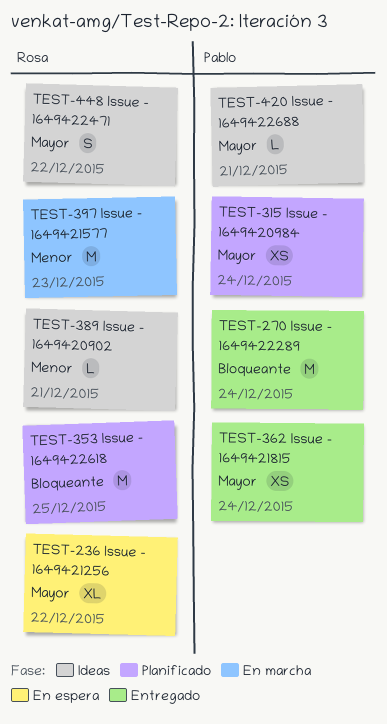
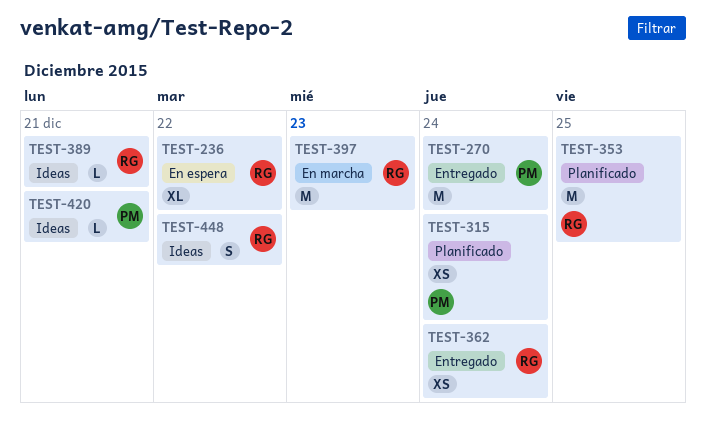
TEST-362, owner: Pablo -> Rosa

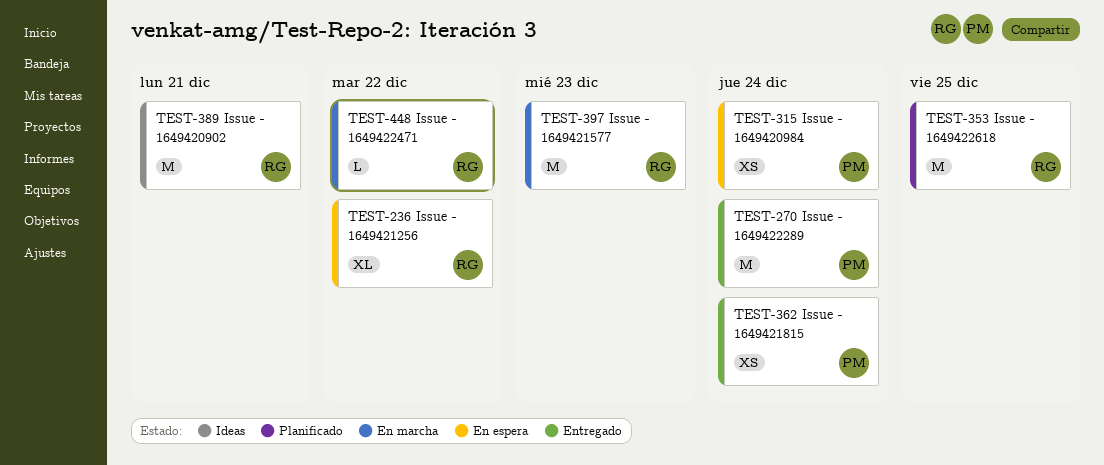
TEST-315, status: Planificado -> En espera
TEST-362, owner: RG -> PM
TEST-389, estimate: L -> M
TEST-420: present -> none
TEST-448, status: Ideas -> En marcha
TEST-448, estimate: S -> L

